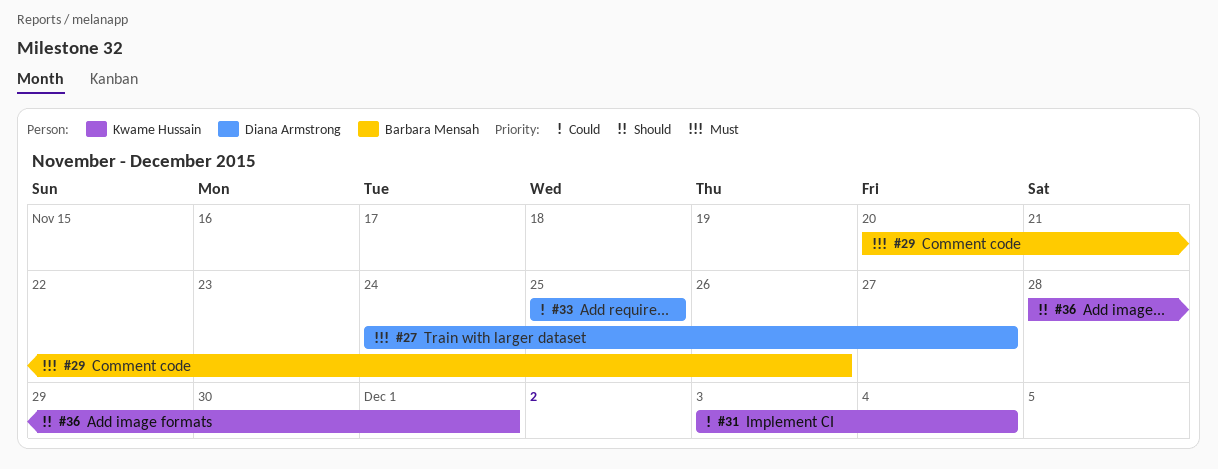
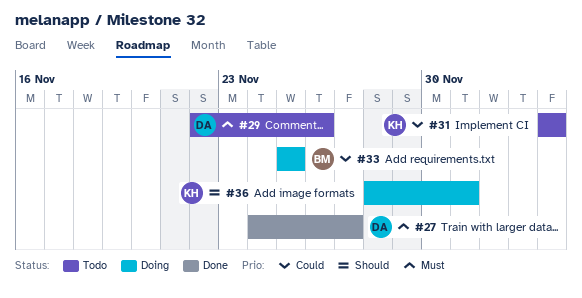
#29, owner: Barbara Mensah -> Diana Armstrong
#29, start: Nov 20 -> Nov 22
#31, start: Dec 3 -> Dec 4
#33, owner: Diana Armstrong -> Barbara Mensah

